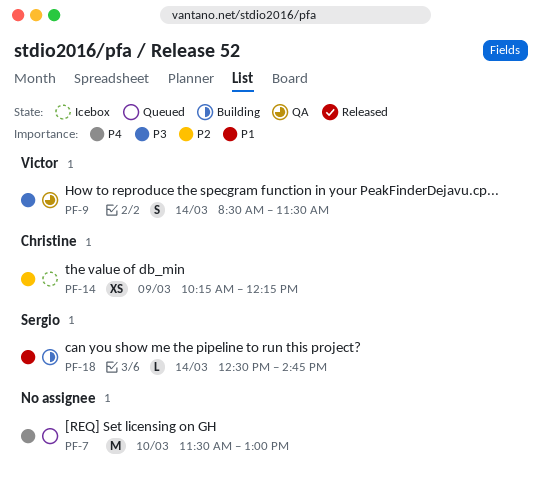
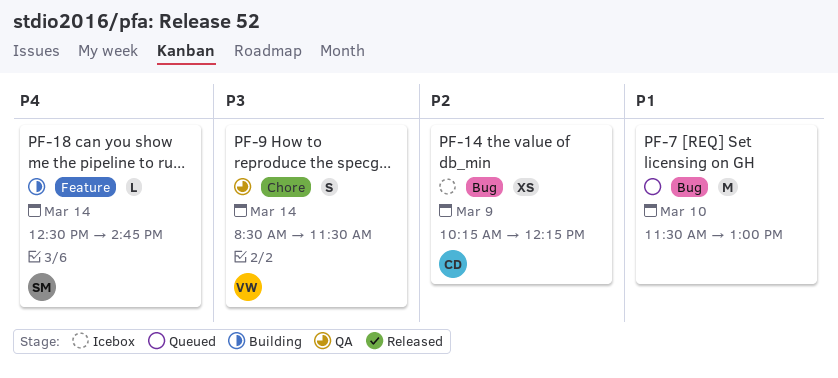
PF-7, priority: P4 -> P1
PF-18, priority: P1 -> P4

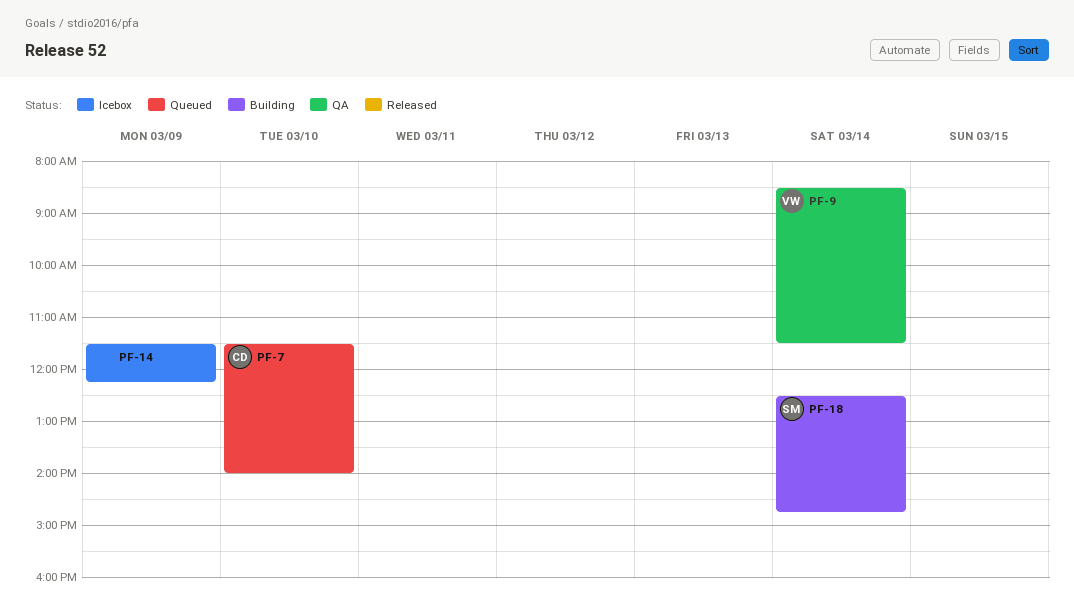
PF-7, owner: none -> CD
PF-7, ends: 13:00 -> 14:00
PF-14, owner: CD -> none
PF-14, begins: 10:15 -> 11:30

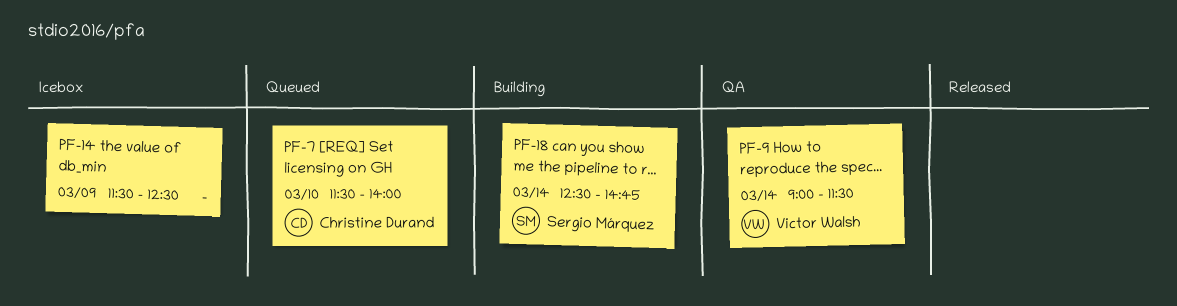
PF-9, begins: 08:30 -> 09:00
PF-14, ends: 12:15 -> 12:30

